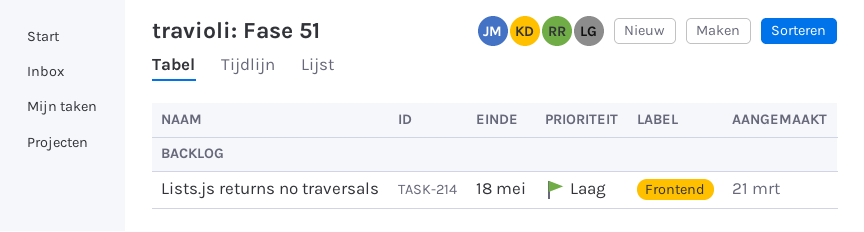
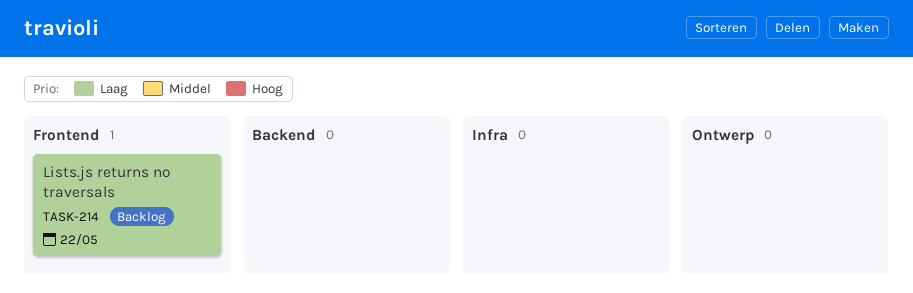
TASK-214, due: May 18 -> May 22

